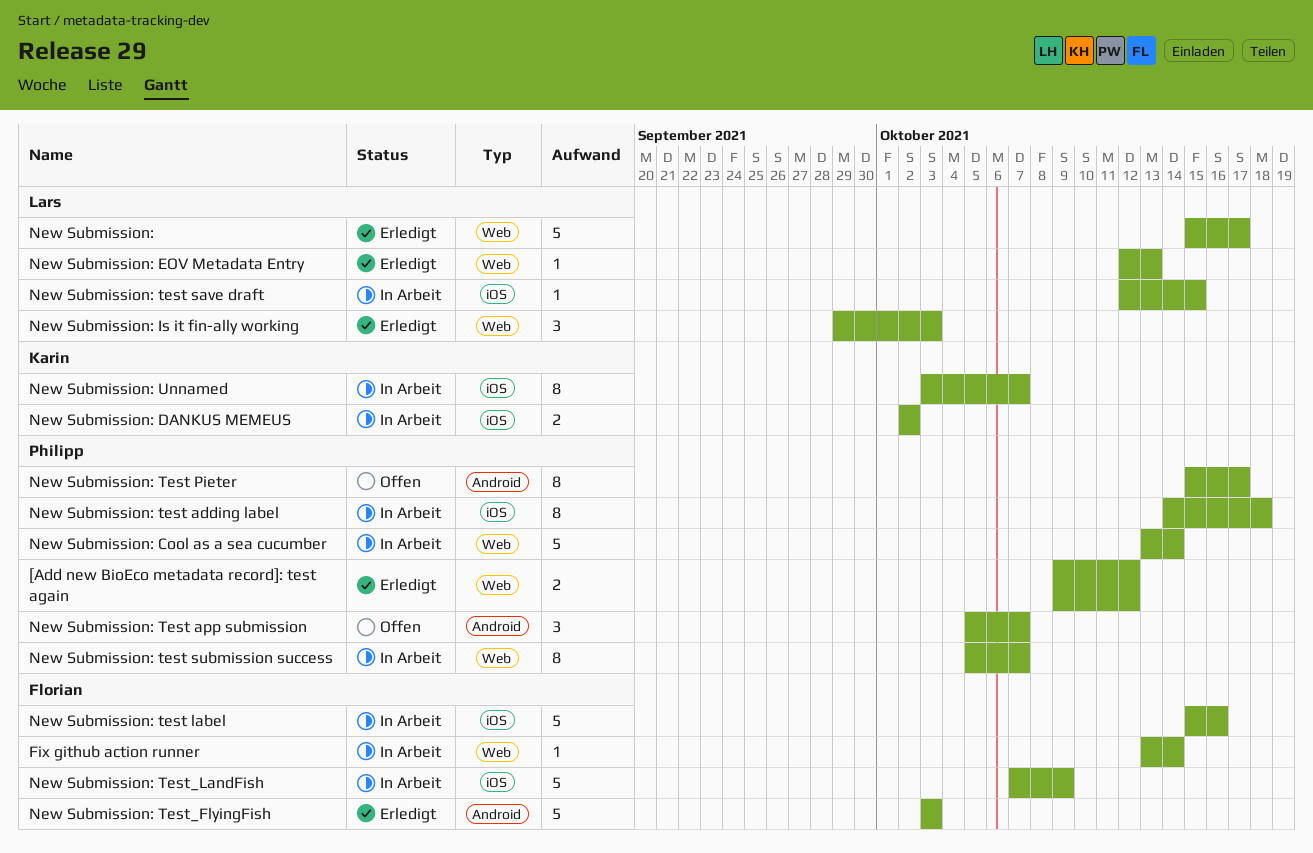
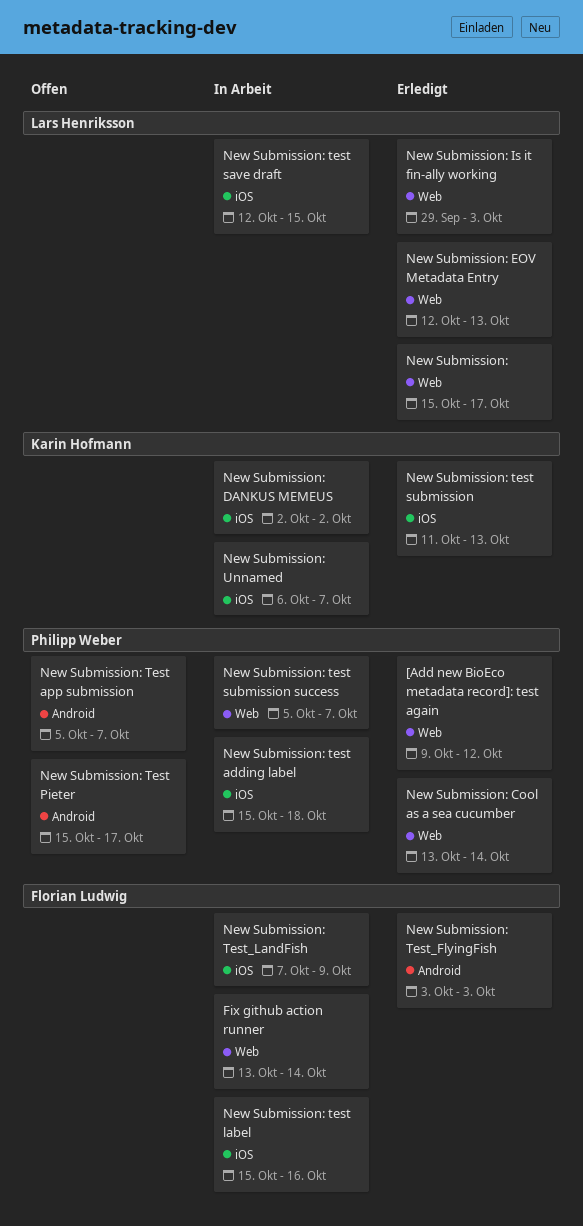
New Submission: Cool as a sea cucumber, status: In Arbeit -> Erledigt
New Submission: test adding label, start: Oct 14 -> Oct 15
New Submission: test submission: none -> present
New Submission: Unnamed, start: Oct 3 -> Oct 6

